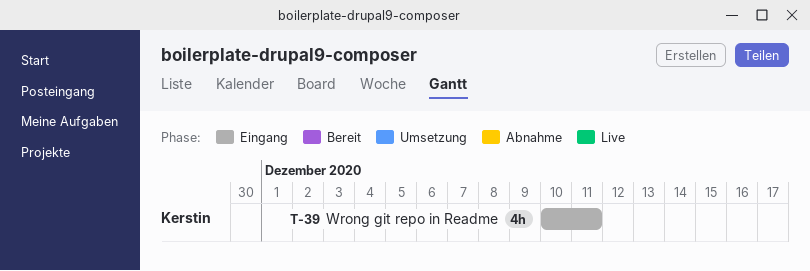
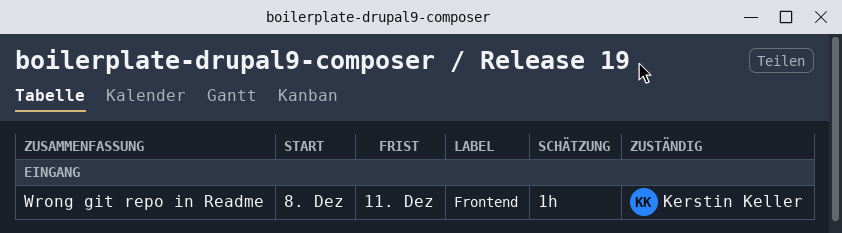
Wrong git repo in Readme, estimate: 4h -> 1h
Wrong git repo in Readme, start: Dec 10 -> Dec 8

